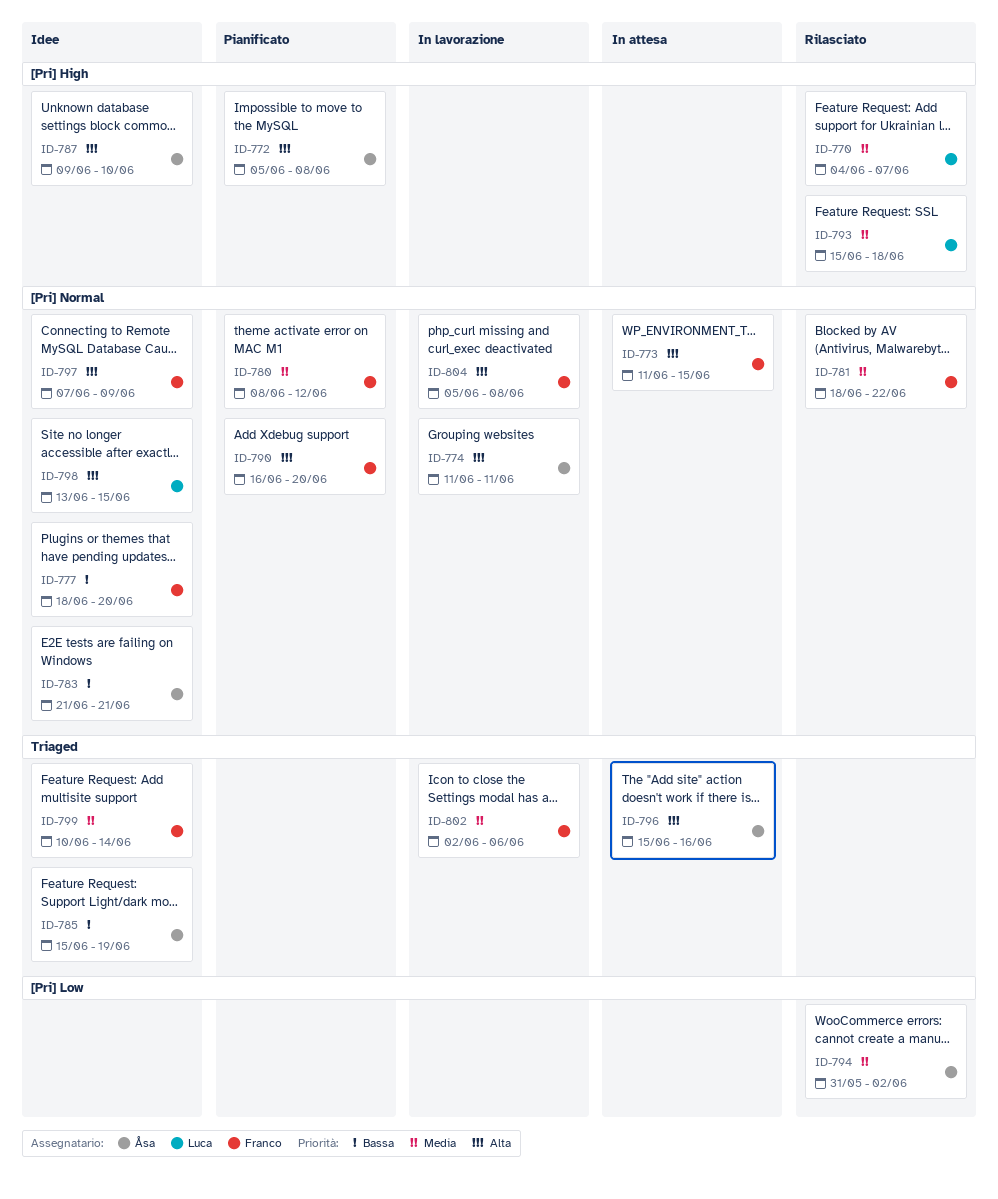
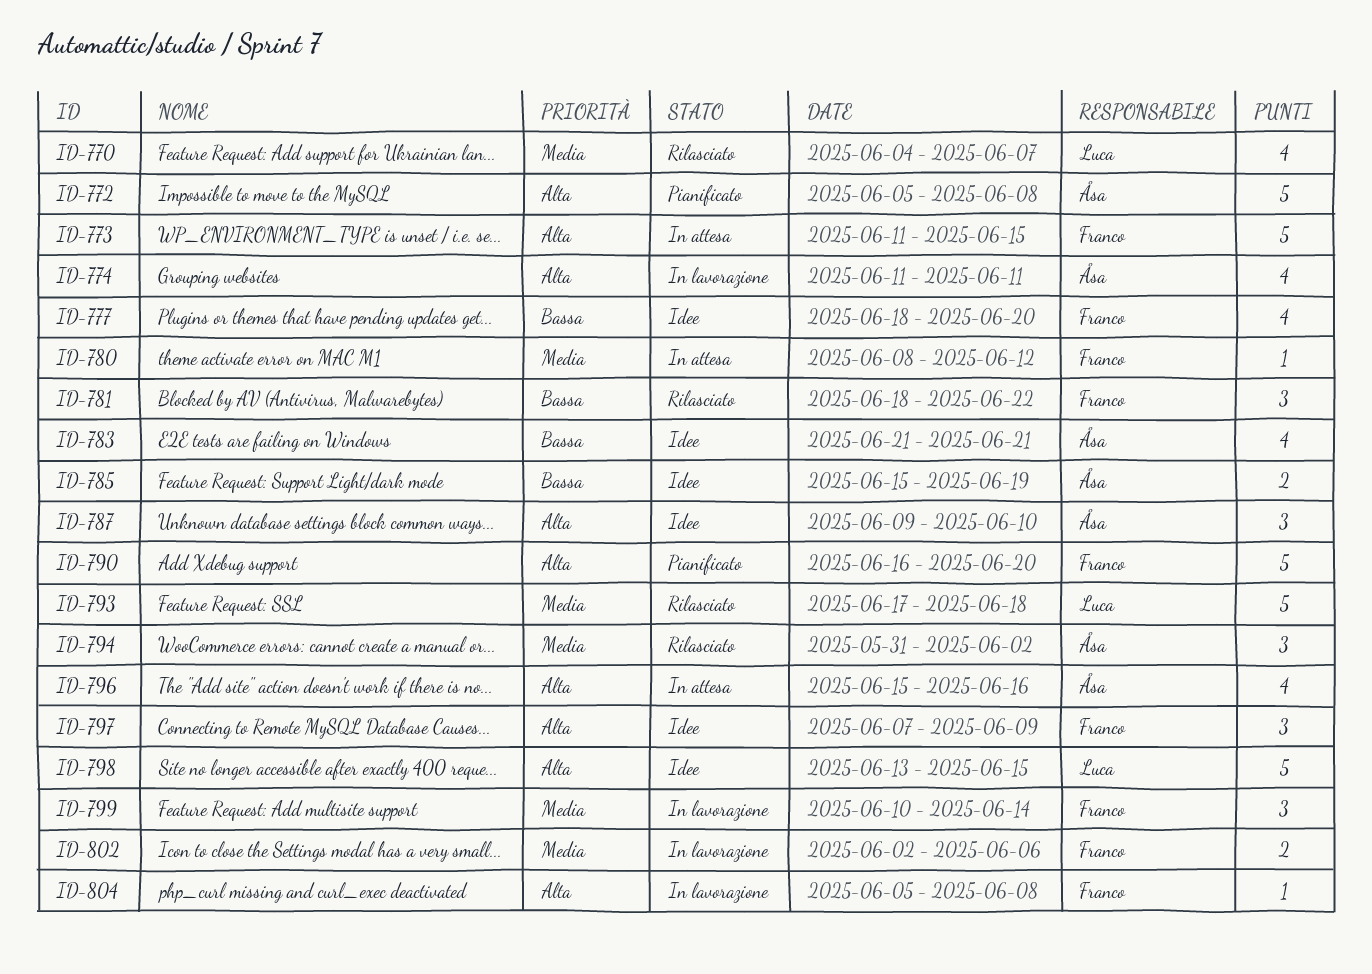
ID-780, status: Pianificato -> In attesa
ID-781, priority: Media -> Bassa
ID-793, start: Jun 15 -> Jun 17
ID-799, status: Idee -> In lavorazione

